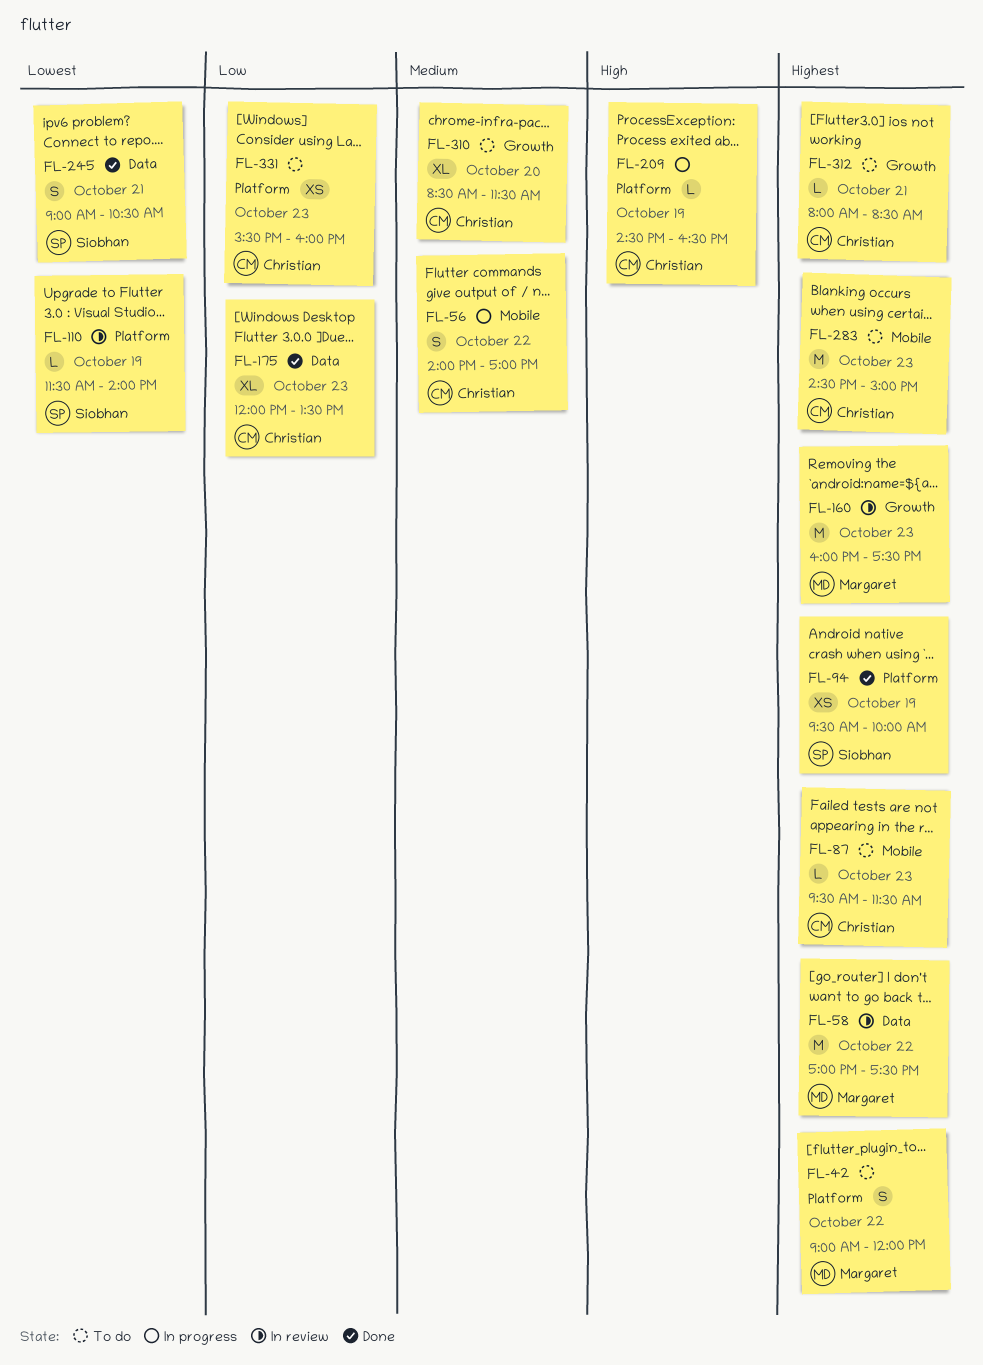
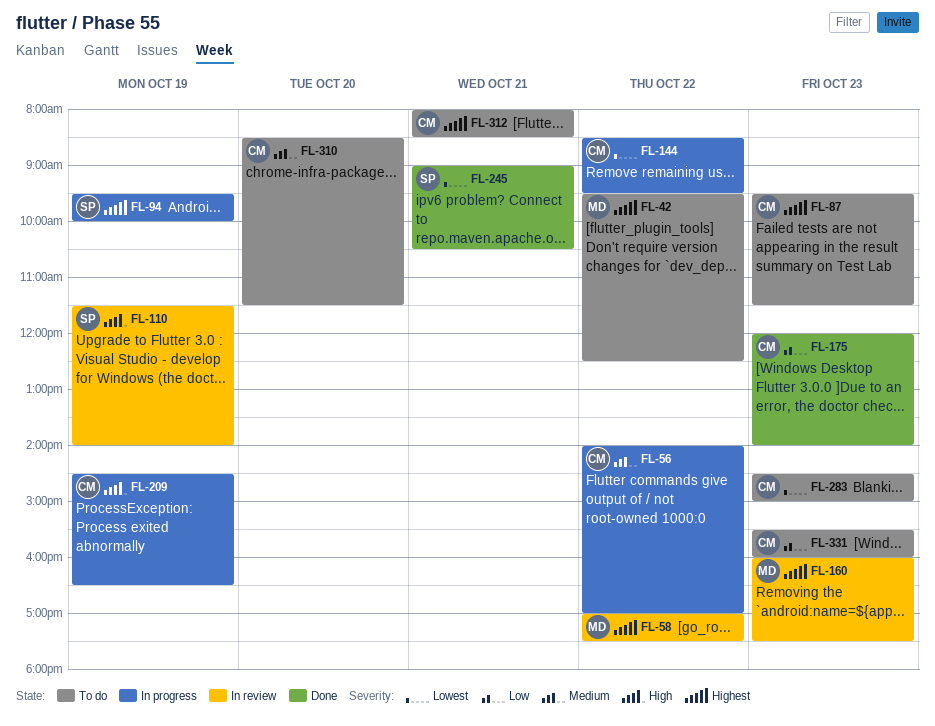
FL-42, begins: 09:00 -> 09:30
FL-42, ends: 12:00 -> 12:30
FL-94, status: Done -> In progress
FL-110, priority: Lowest -> High
FL-144: none -> present
FL-175, ends: 13:30 -> 14:00
FL-283, priority: Highest -> Lowest

